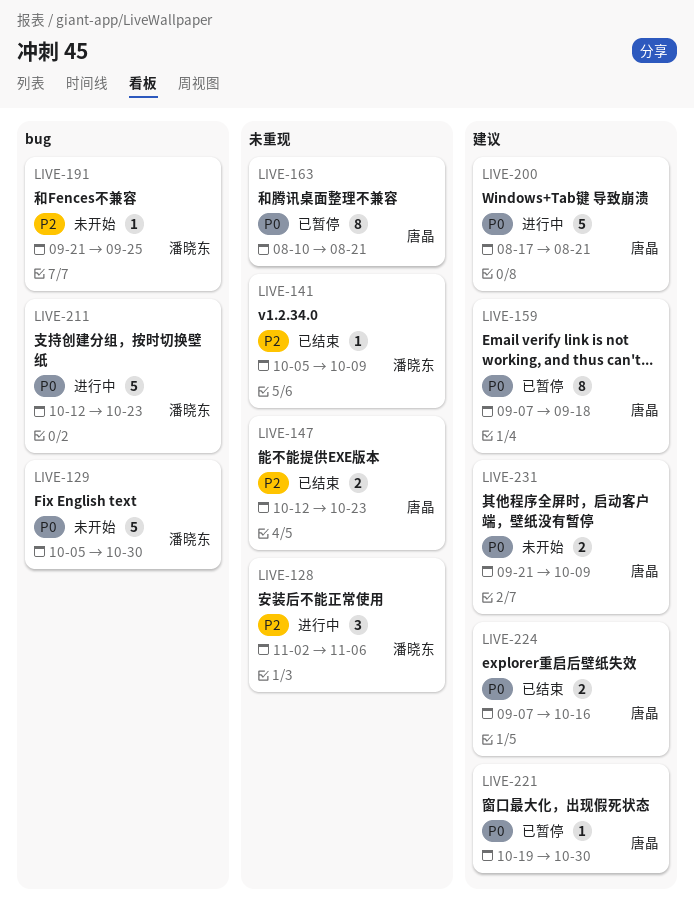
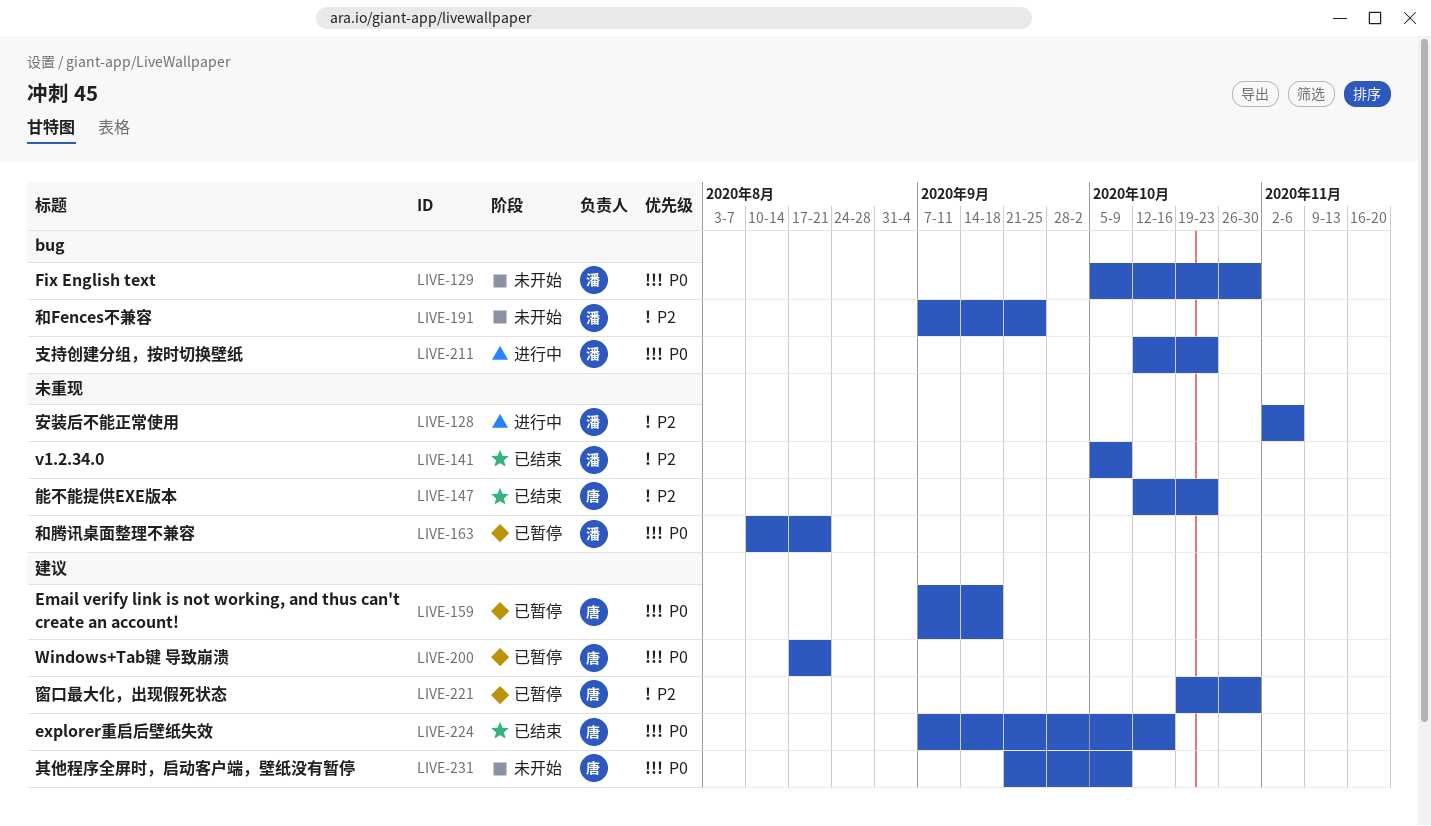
LIVE-163, owner: 唐晶 -> 潘晓东
LIVE-191, start: Sep 21 -> Sep 7
LIVE-200, status: 进行中 -> 已暂停
LIVE-221, priority: P0 -> P2

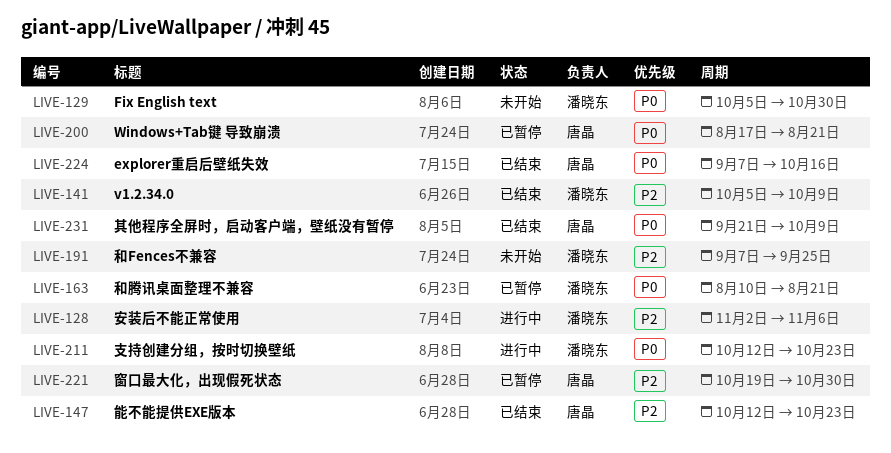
LIVE-159: present -> none
LIVE-231, status: 未开始 -> 已结束

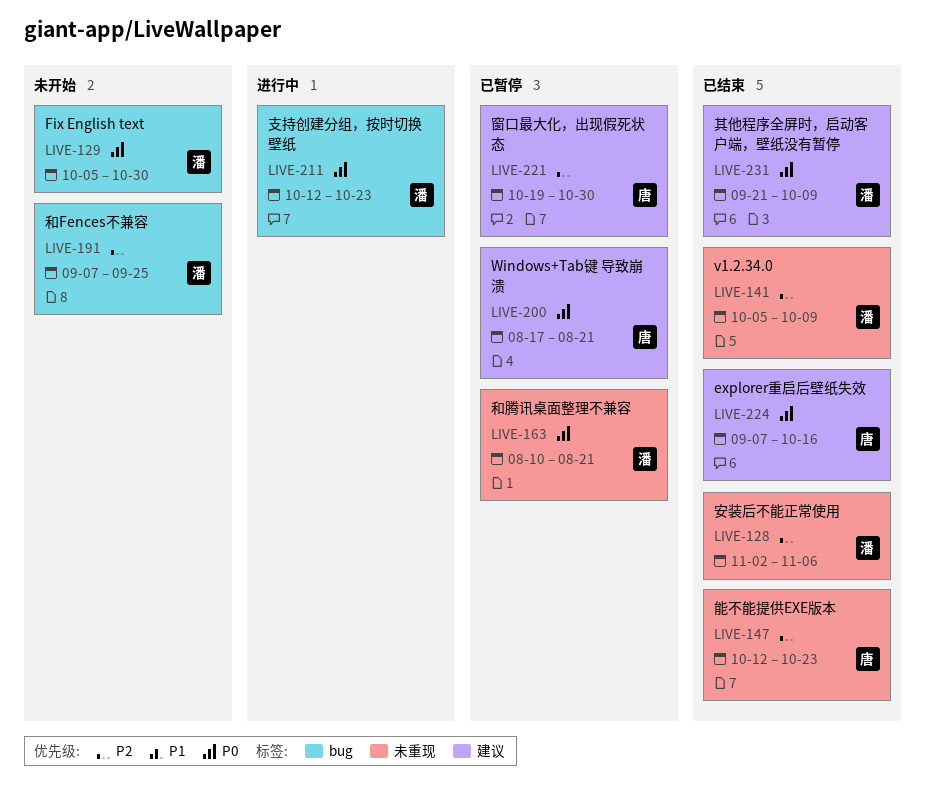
LIVE-128, status: 进行中 -> 已结束
LIVE-231, owner: 唐晶 -> 潘晓东

